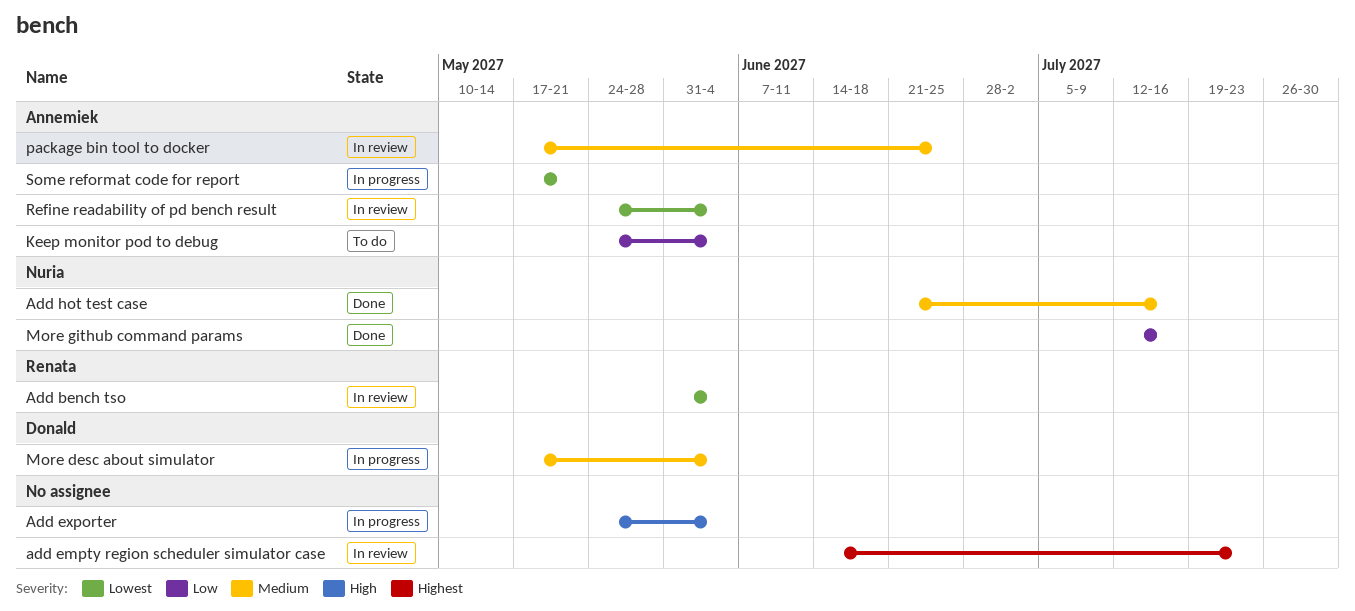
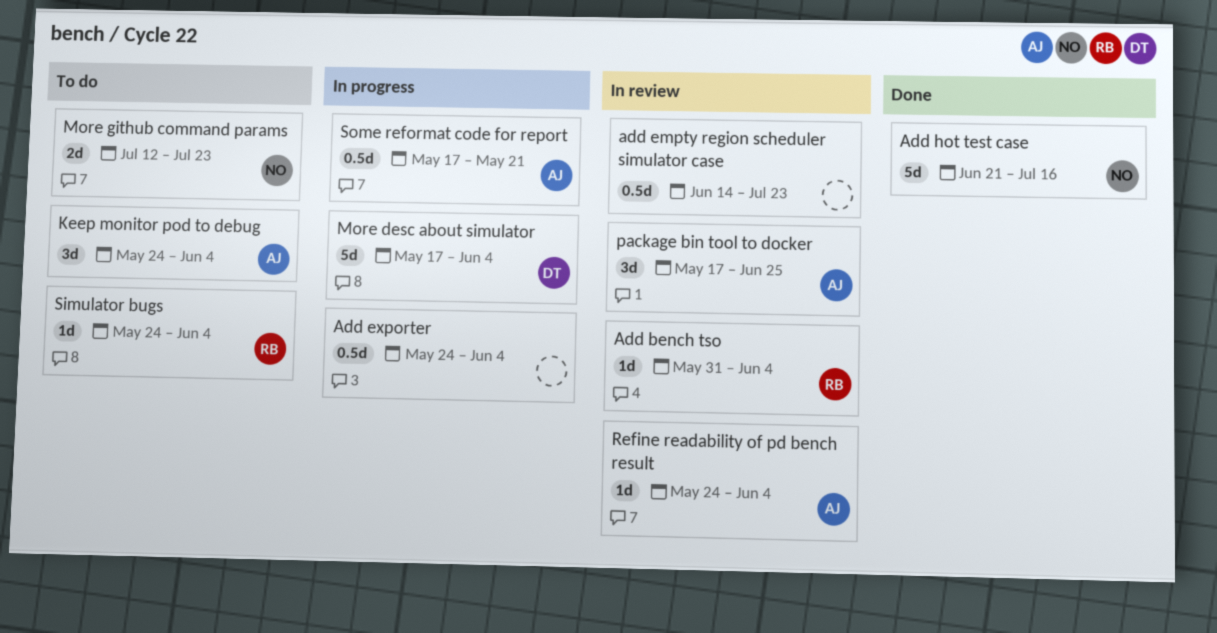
More github command params, status: Done -> To do
More github command params, due: Jul 16 -> Jul 23
Simulator bugs: none -> present

